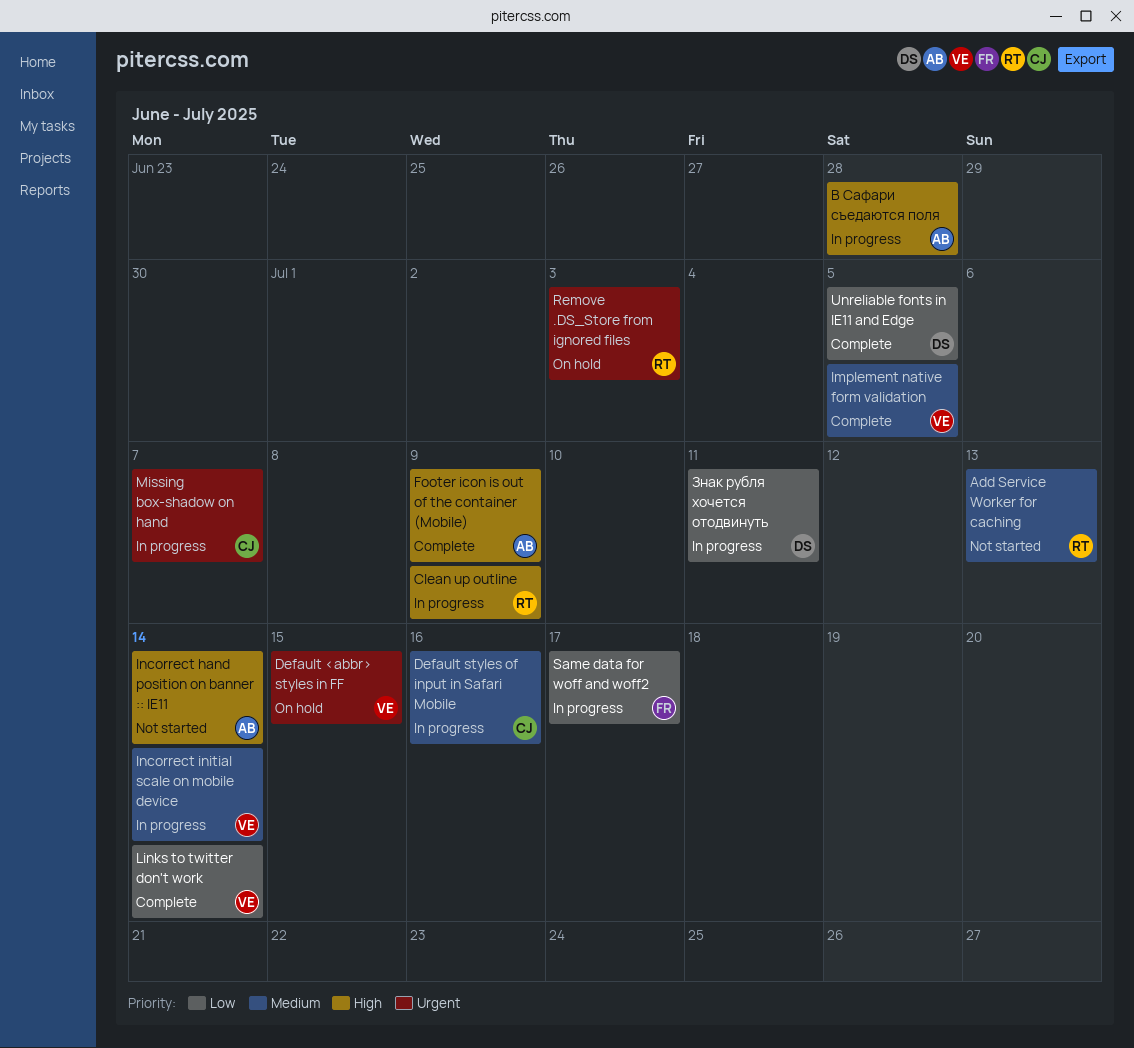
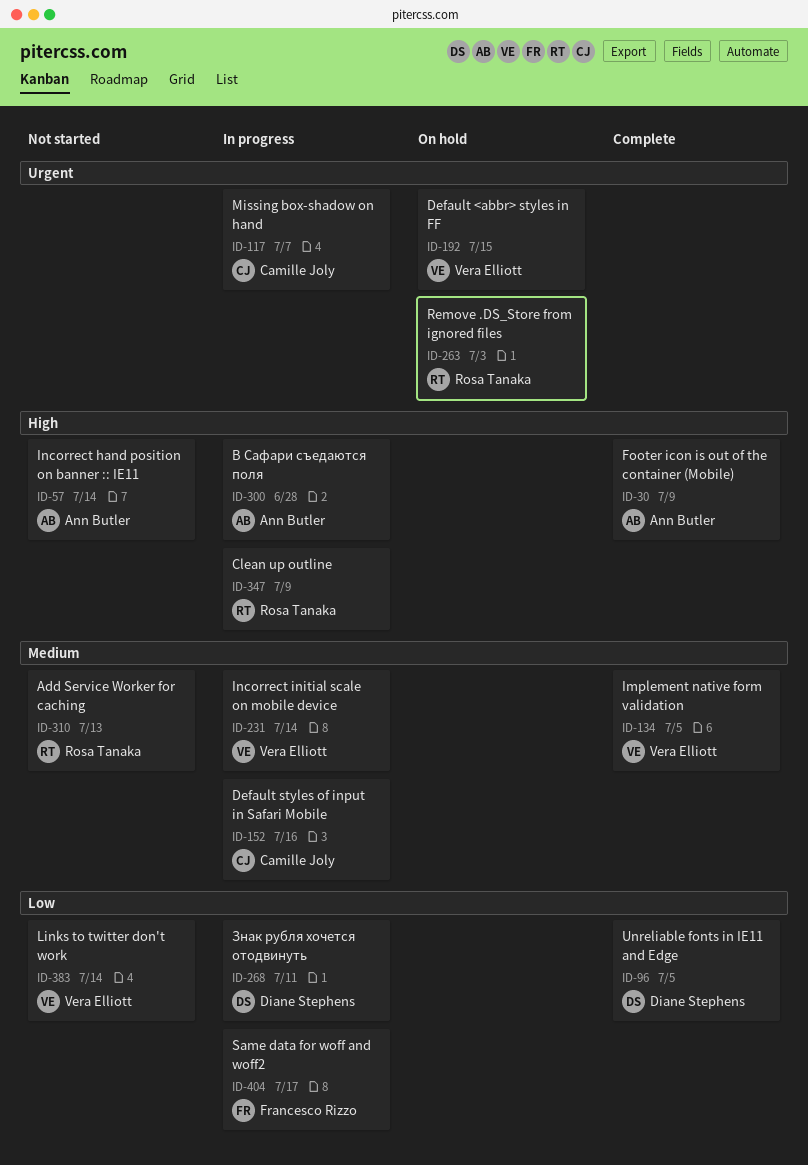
Links to twitter don't work, status: Complete -> Not started

